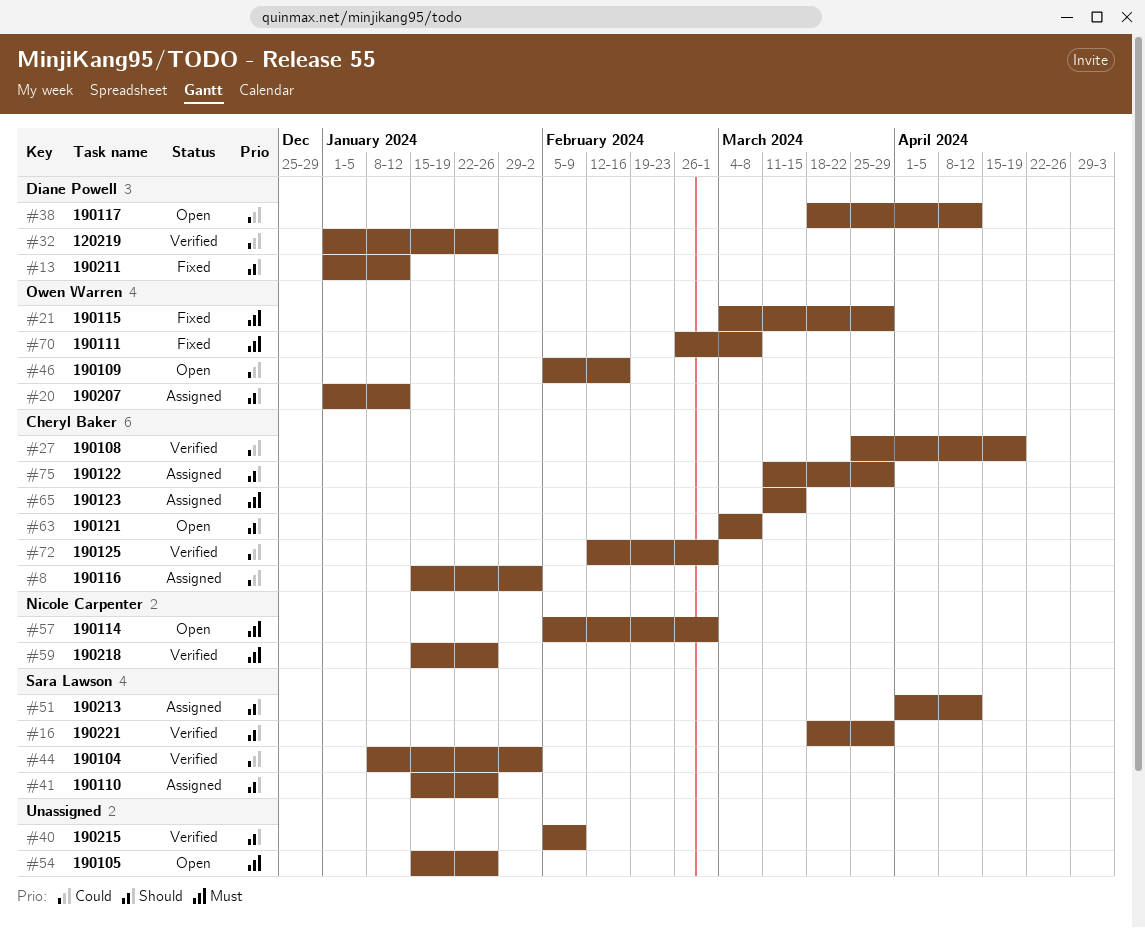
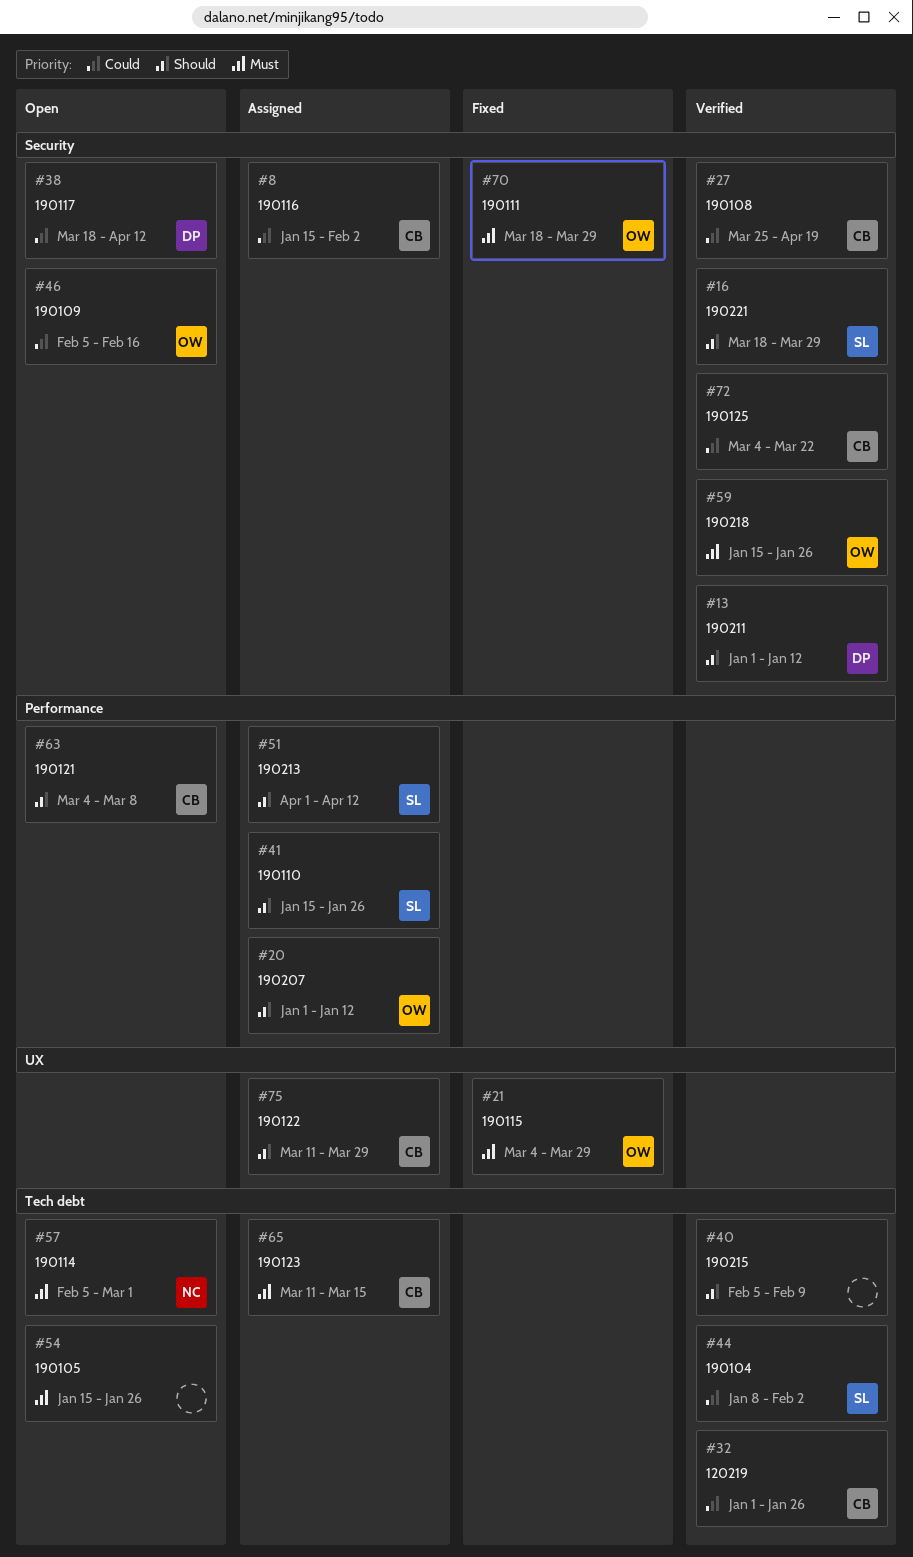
#13, status: Fixed -> Verified
#32, owner: Diane Powell -> Cheryl Baker
#59, owner: Nicole Carpenter -> Owen Warren
#70, start: Feb 26 -> Mar 18
#70, due: Mar 8 -> Mar 29
#72, start: Feb 12 -> Mar 4
#72, due: Mar 1 -> Mar 22

